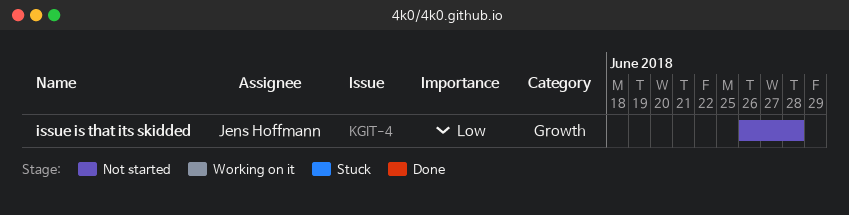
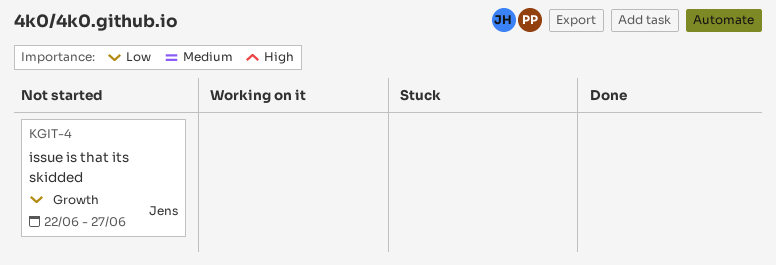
KGIT-4, start: Jun 26 -> Jun 22
KGIT-4, due: Jun 28 -> Jun 27

